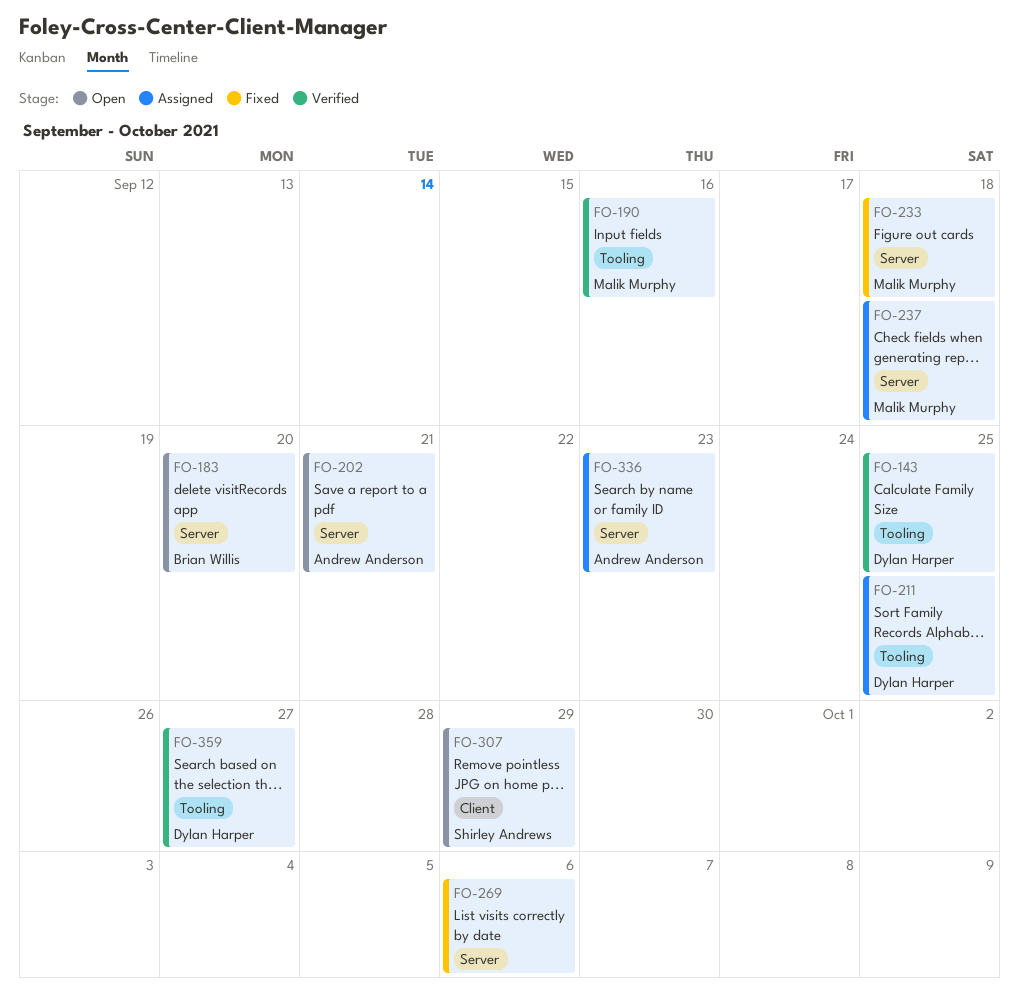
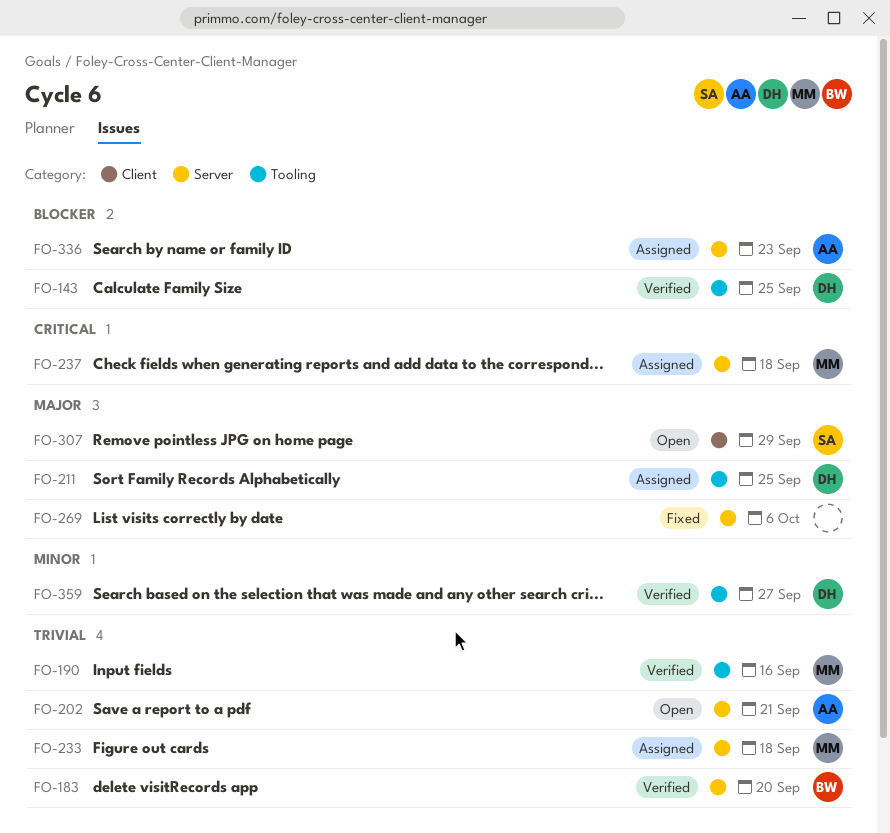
FO-183, status: Open -> Verified
FO-233, status: Fixed -> Assigned

